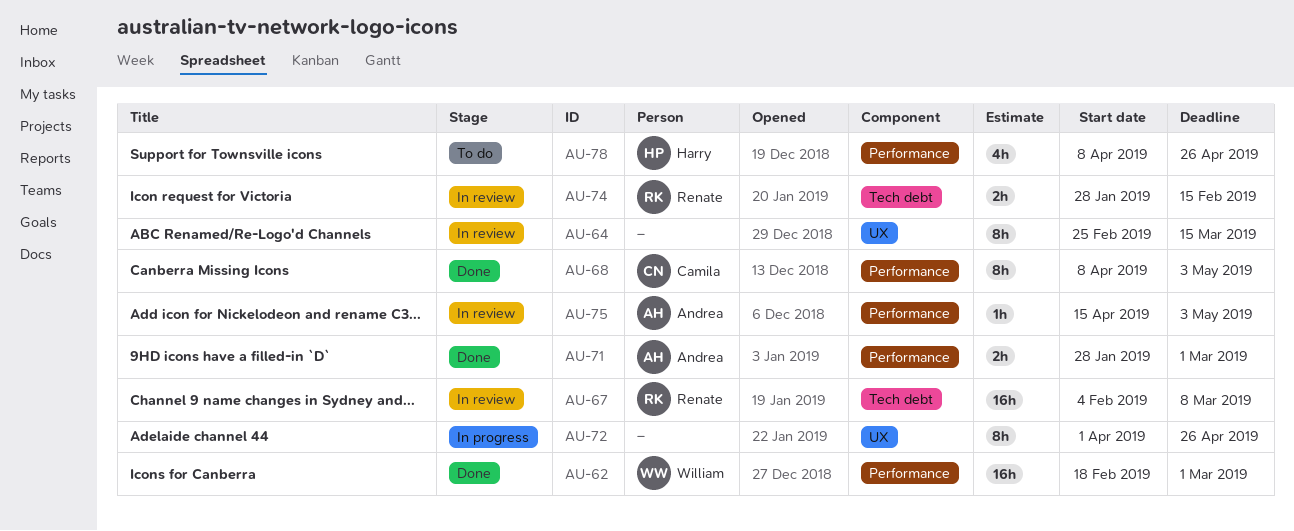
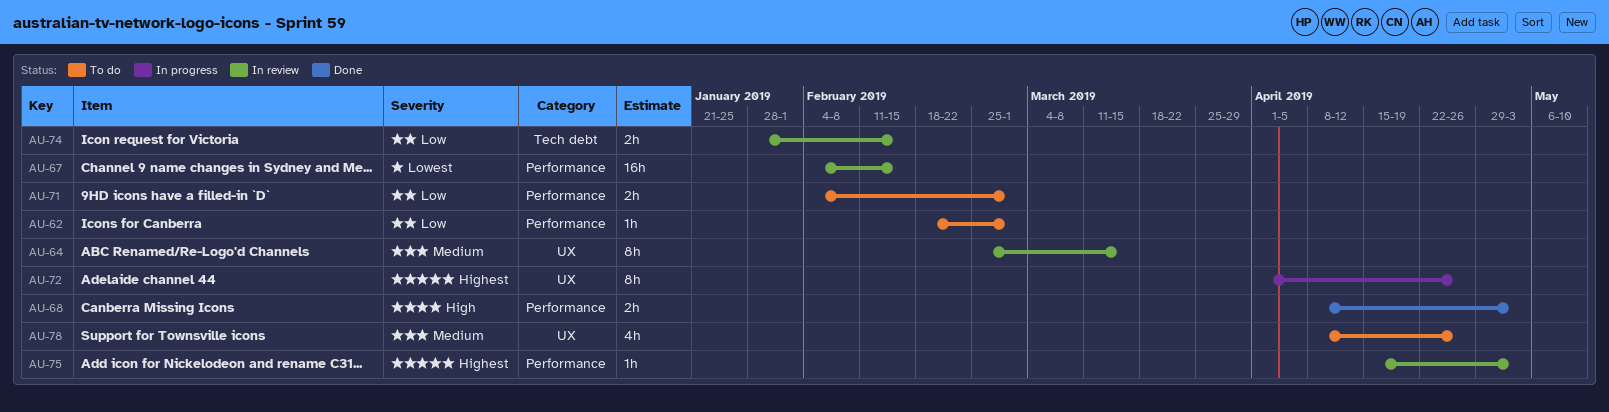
AU-62, status: Done -> To do
AU-62, estimate: 16h -> 1h
AU-67, label: Tech debt -> Performance
AU-67, due: Mar 8 -> Feb 15
AU-68, estimate: 8h -> 2h
AU-71, status: Done -> To do
AU-71, start: Jan 28 -> Feb 4
AU-78, label: Performance -> UX

